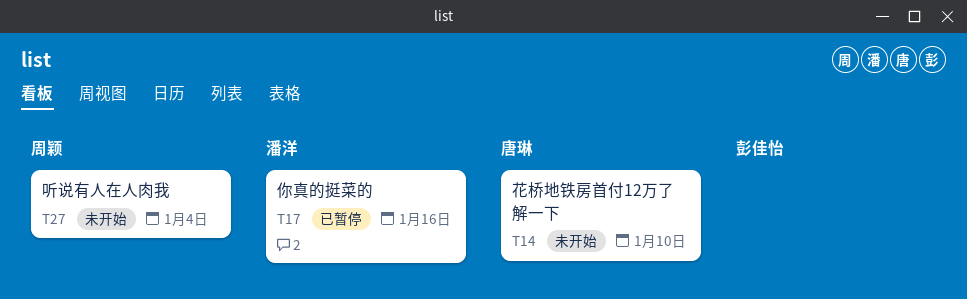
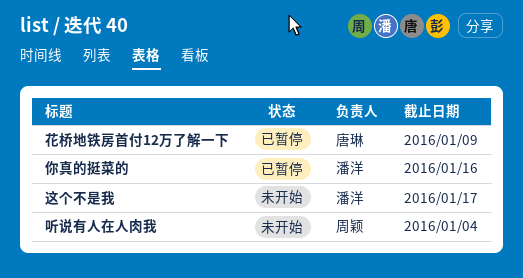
花桥地铁房首付12万了解一下, status: 未开始 -> 已暂停
花桥地铁房首付12万了解一下, due: Jan 10 -> Jan 9
这个不是我: none -> present

